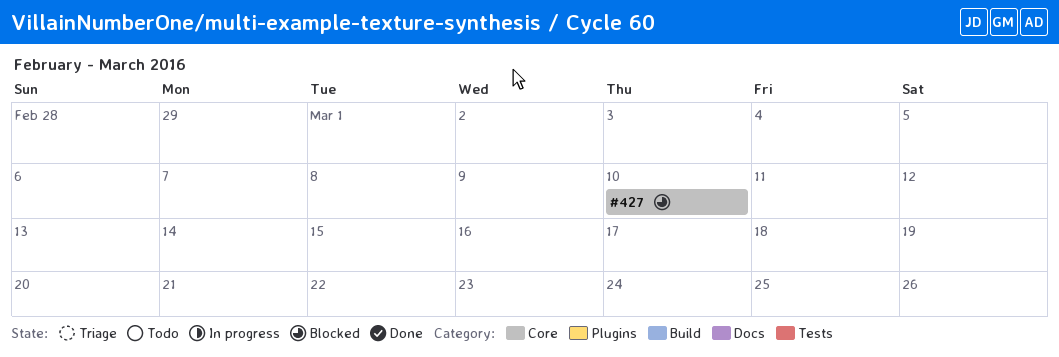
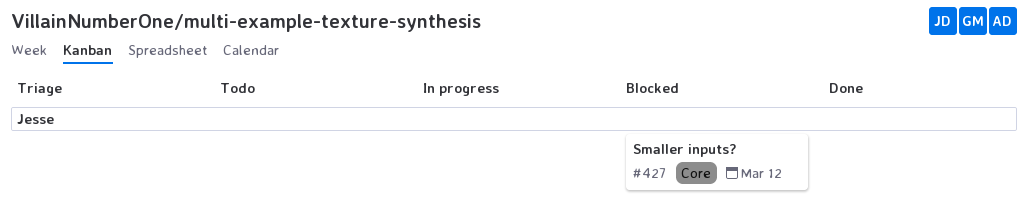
#427, due: Mar 10 -> Mar 12

